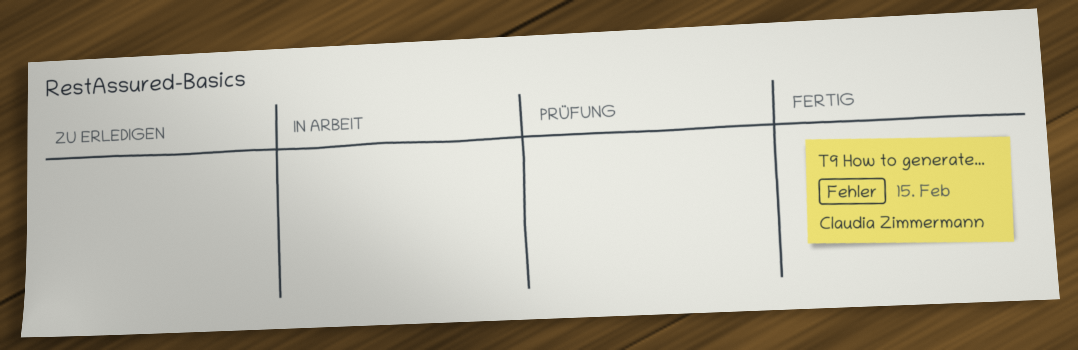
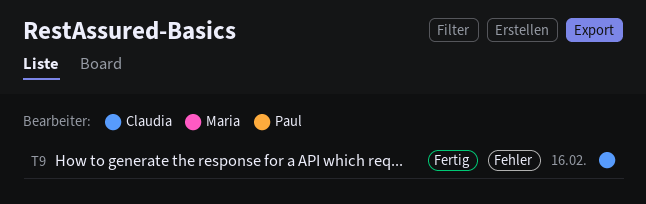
T9, due: Feb 15 -> Feb 16

